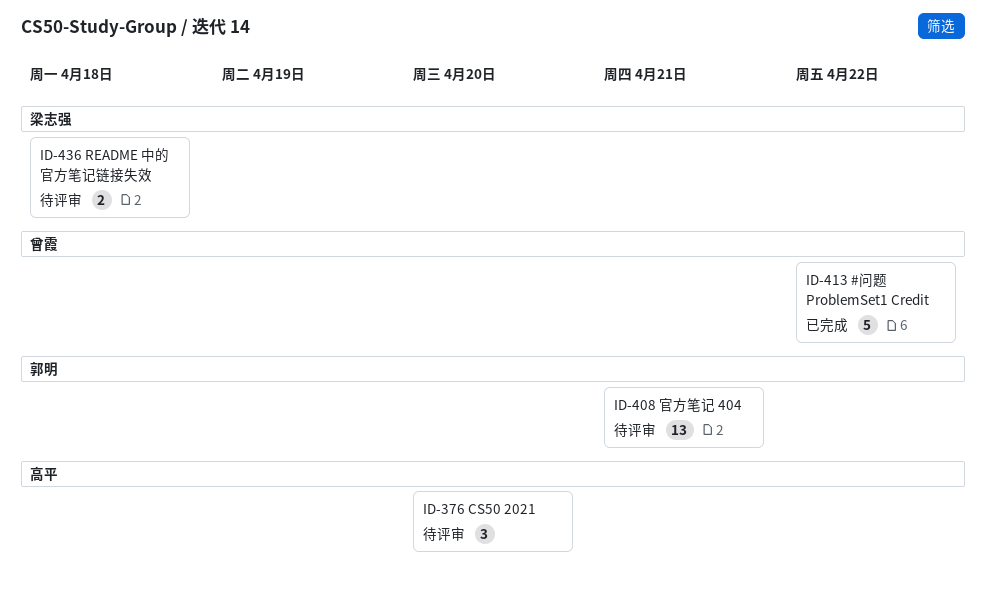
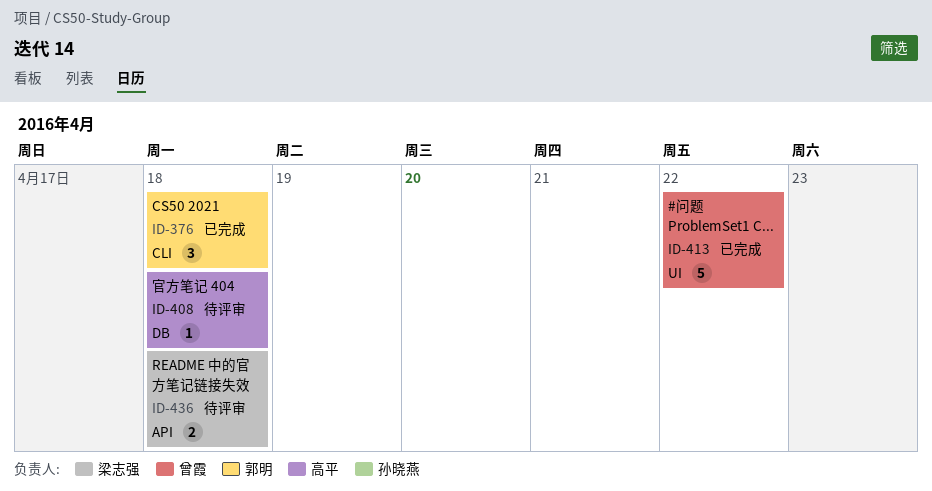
ID-376, status: 待评审 -> 已完成
ID-376, owner: 高平 -> 郭明
ID-376, due: Apr 20 -> Apr 18
ID-408, owner: 郭明 -> 高平
ID-408, estimate: 13 -> 1
ID-408, due: Apr 21 -> Apr 18

